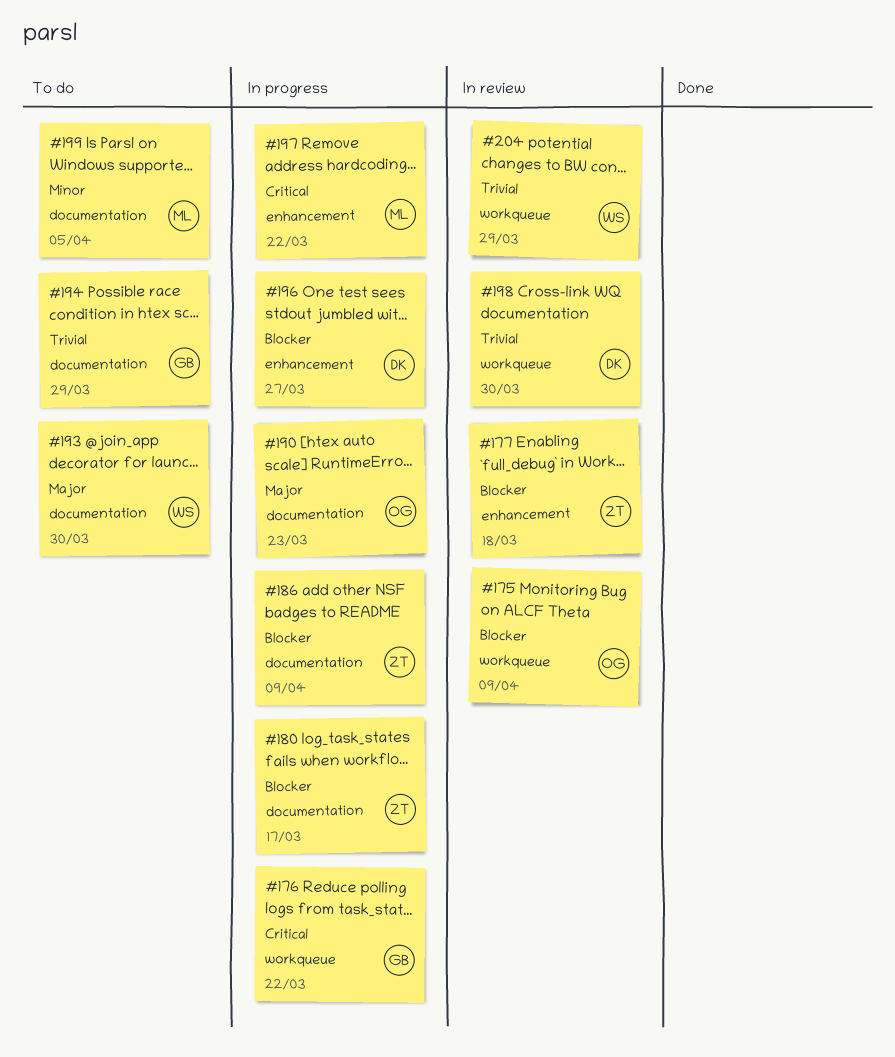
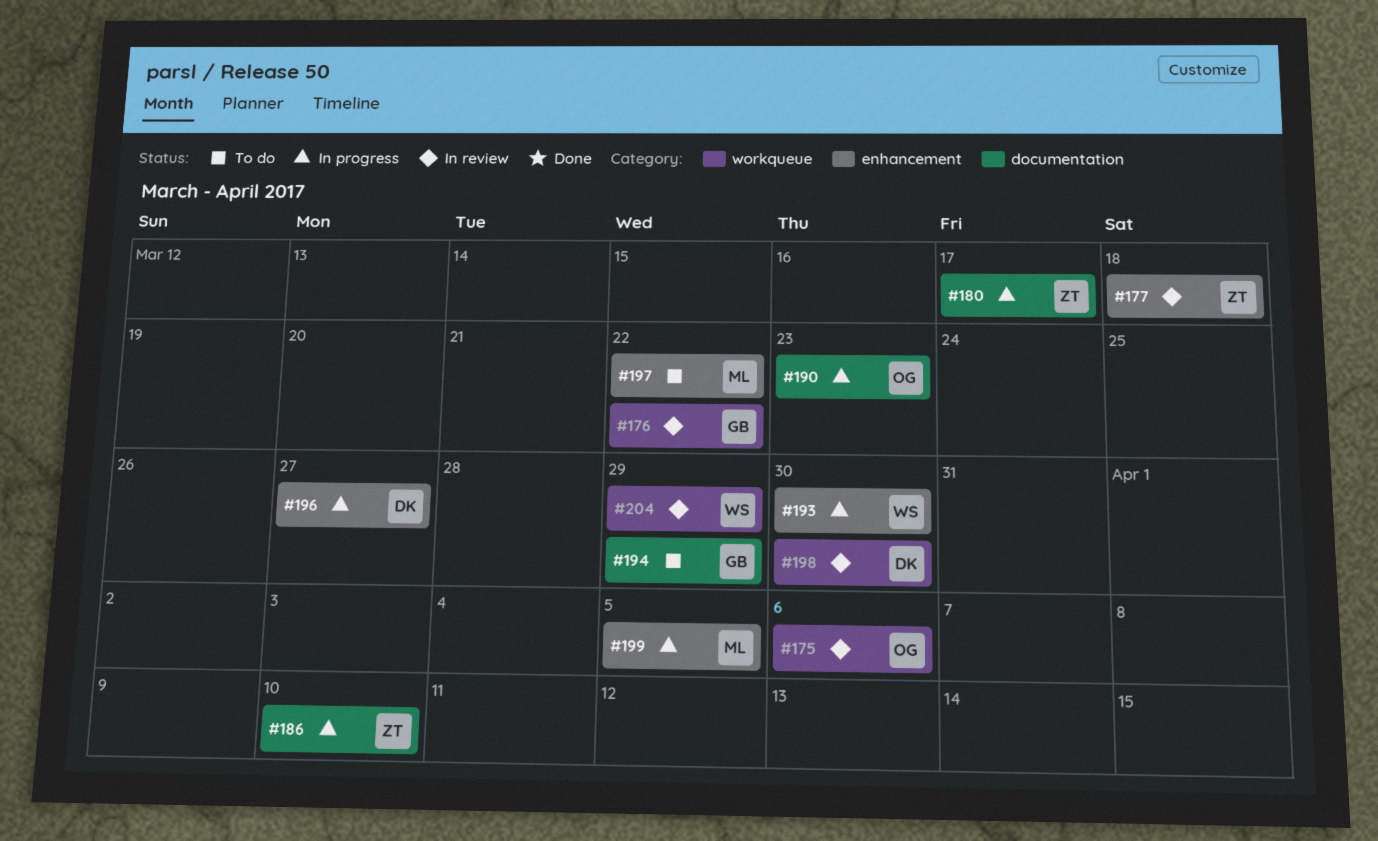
#175, due: Apr 9 -> Apr 6
#176, status: In progress -> In review
#186, due: Apr 9 -> Apr 10
#193, status: To do -> In progress
#193, label: documentation -> enhancement
#197, status: In progress -> To do
#199, status: To do -> In progress
#199, label: documentation -> enhancement

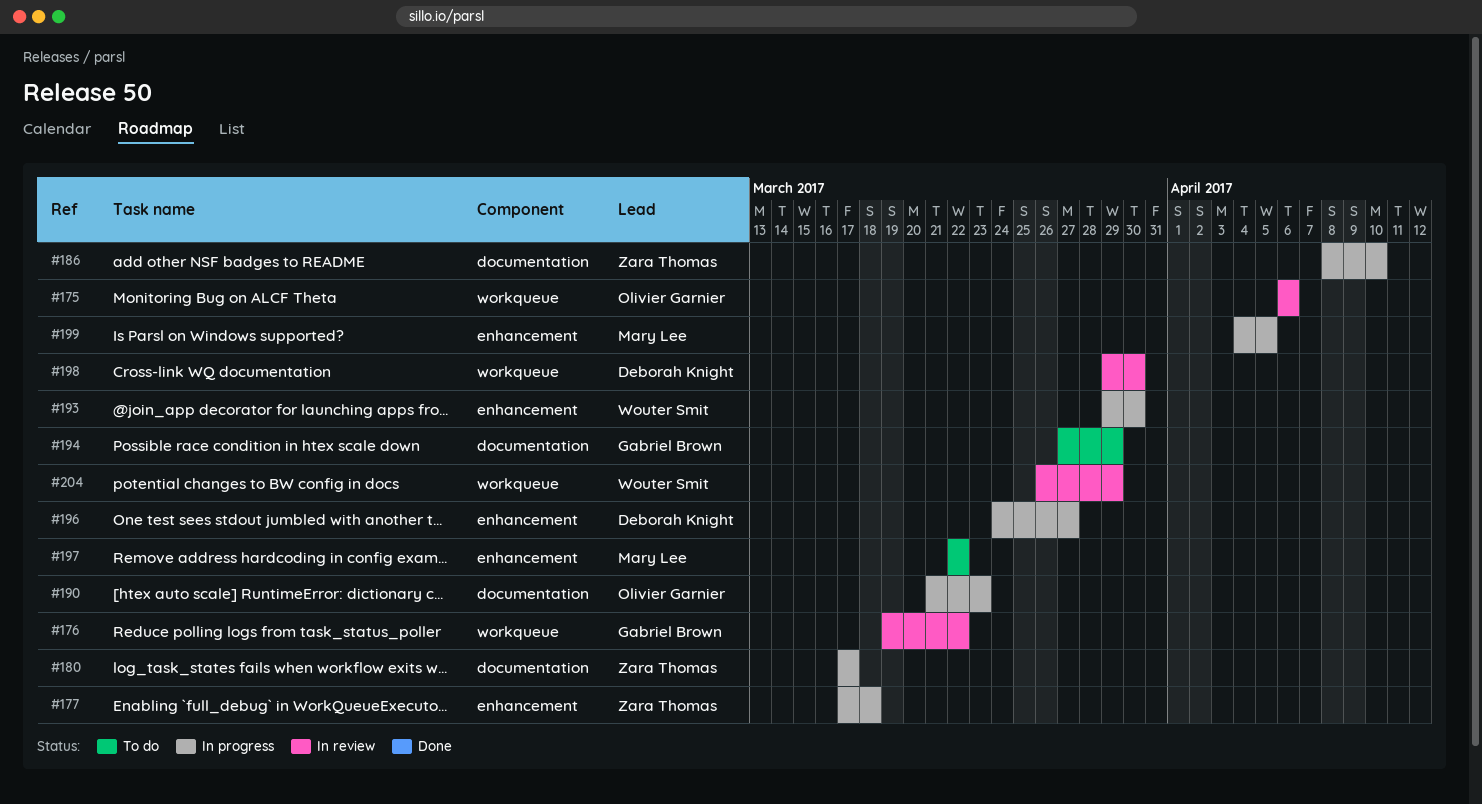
#177, status: In review -> In progress

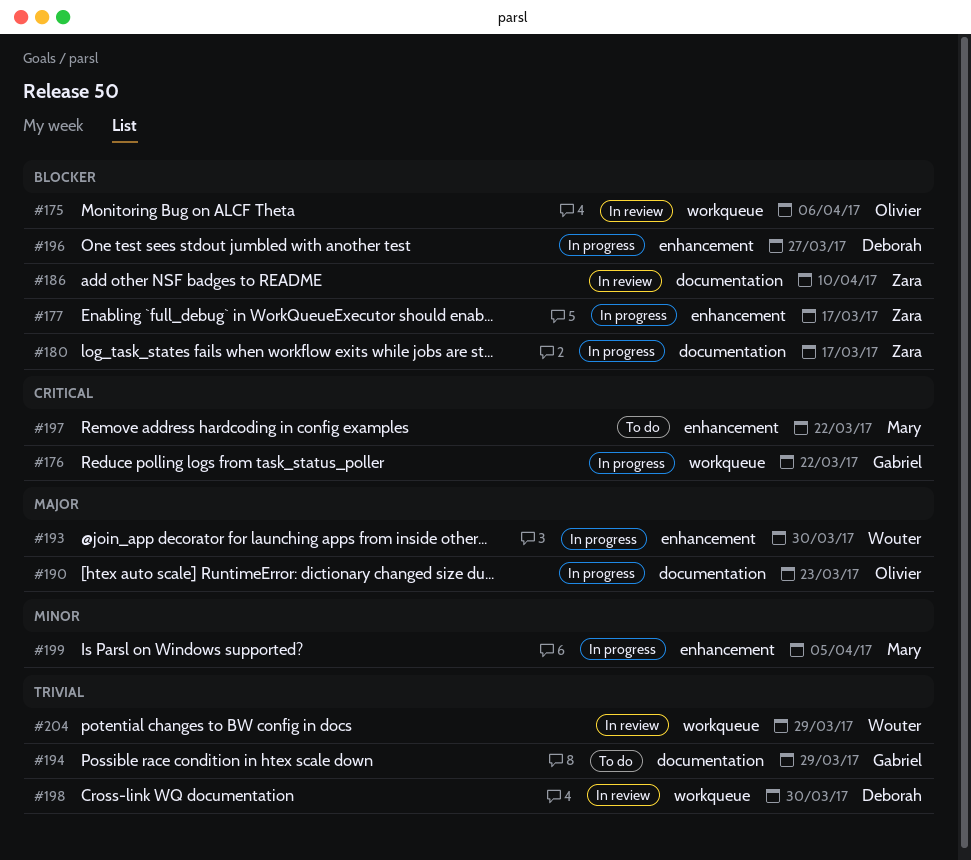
#176, status: In review -> In progress
#177, due: Mar 18 -> Mar 17
#186, status: In progress -> In review

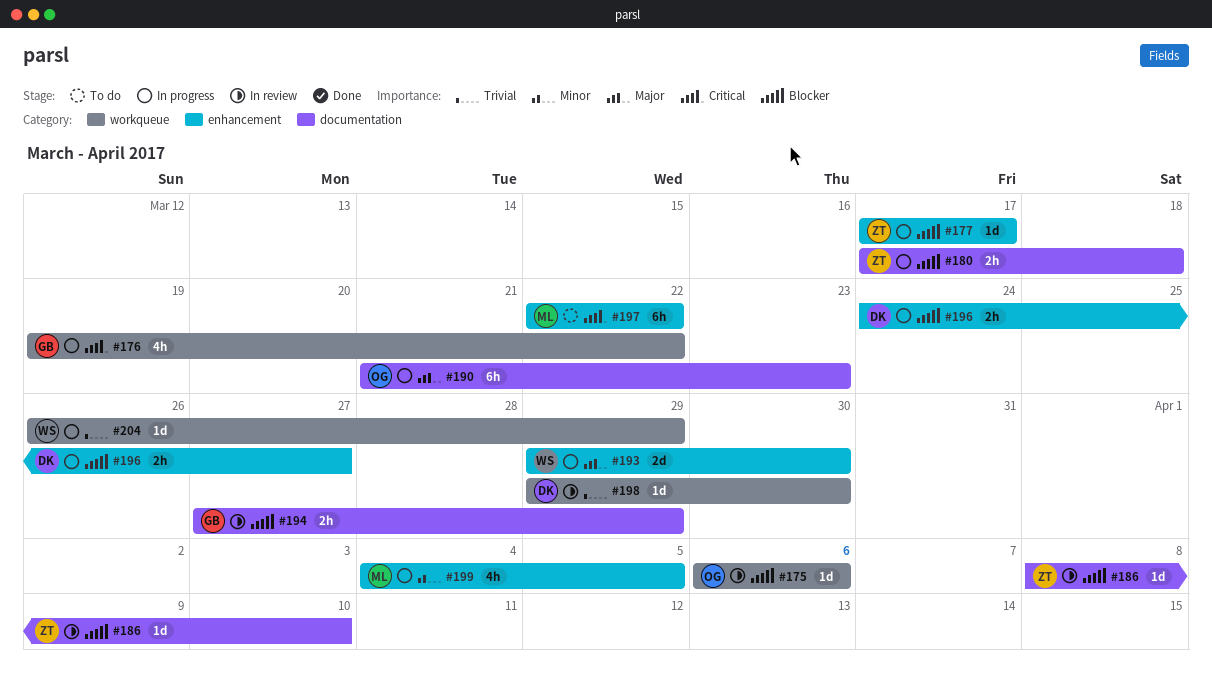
#180, due: Mar 17 -> Mar 18
#194, status: To do -> In review
#194, priority: Trivial -> Blocker
#204, status: In review -> In progress

